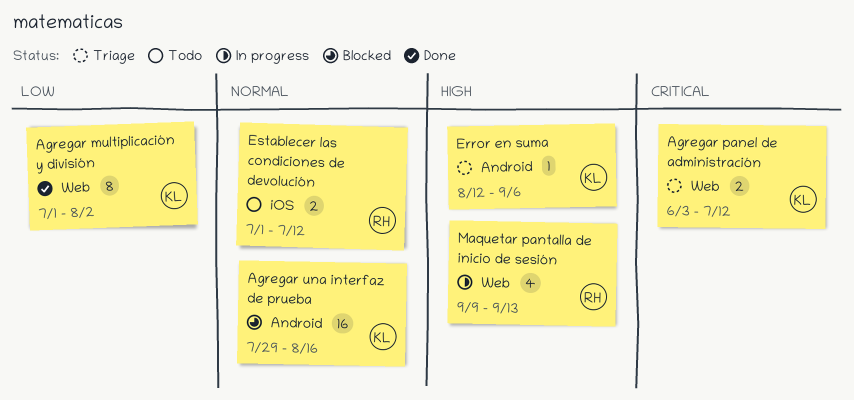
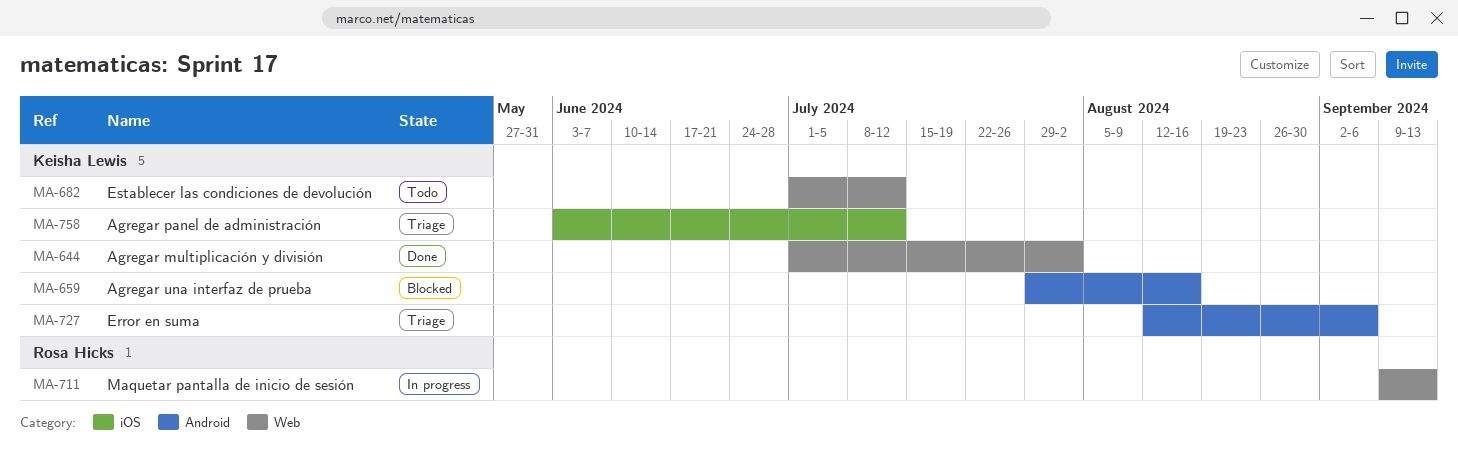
Agregar panel de administración, label: Web -> iOS
Establecer las condiciones de devolución, owner: Rosa Hicks -> Keisha Lewis
Establecer las condiciones de devolución, label: iOS -> Web

